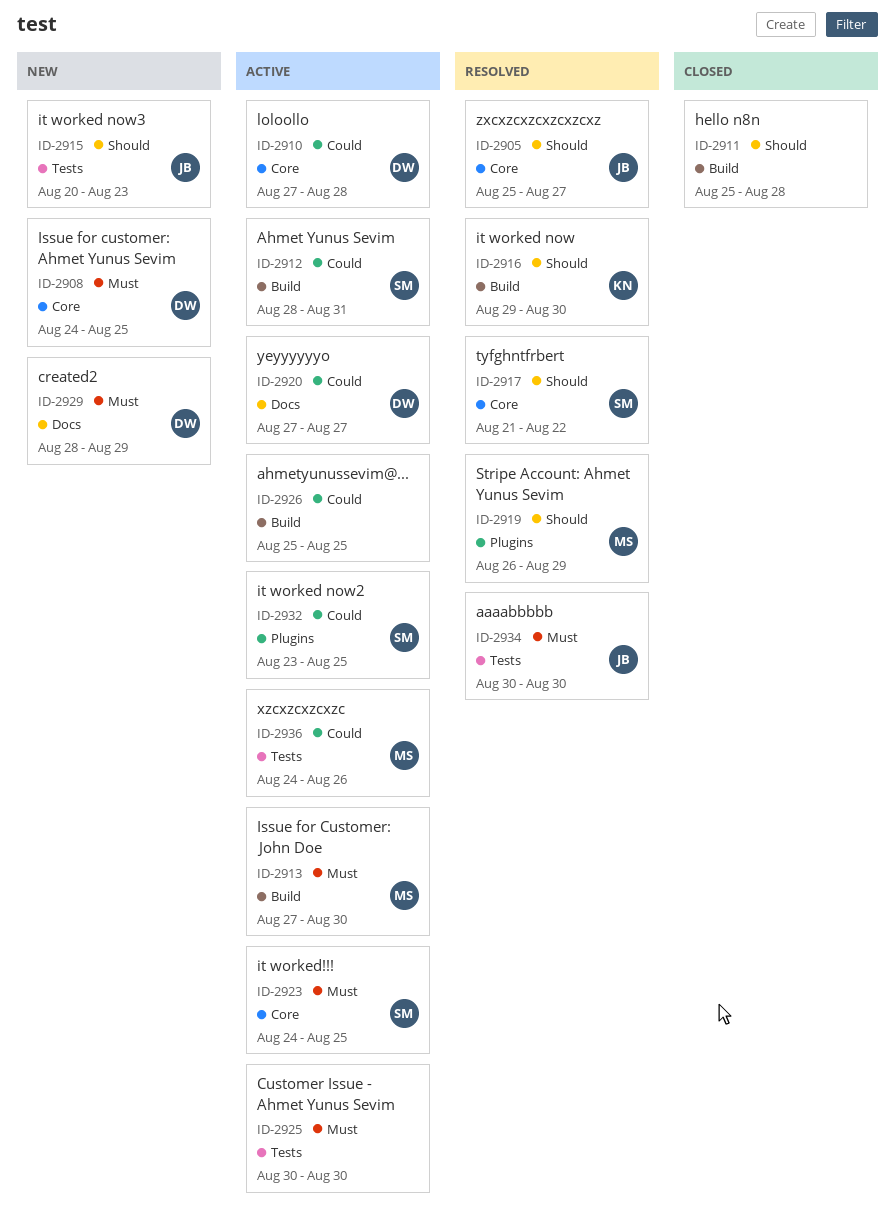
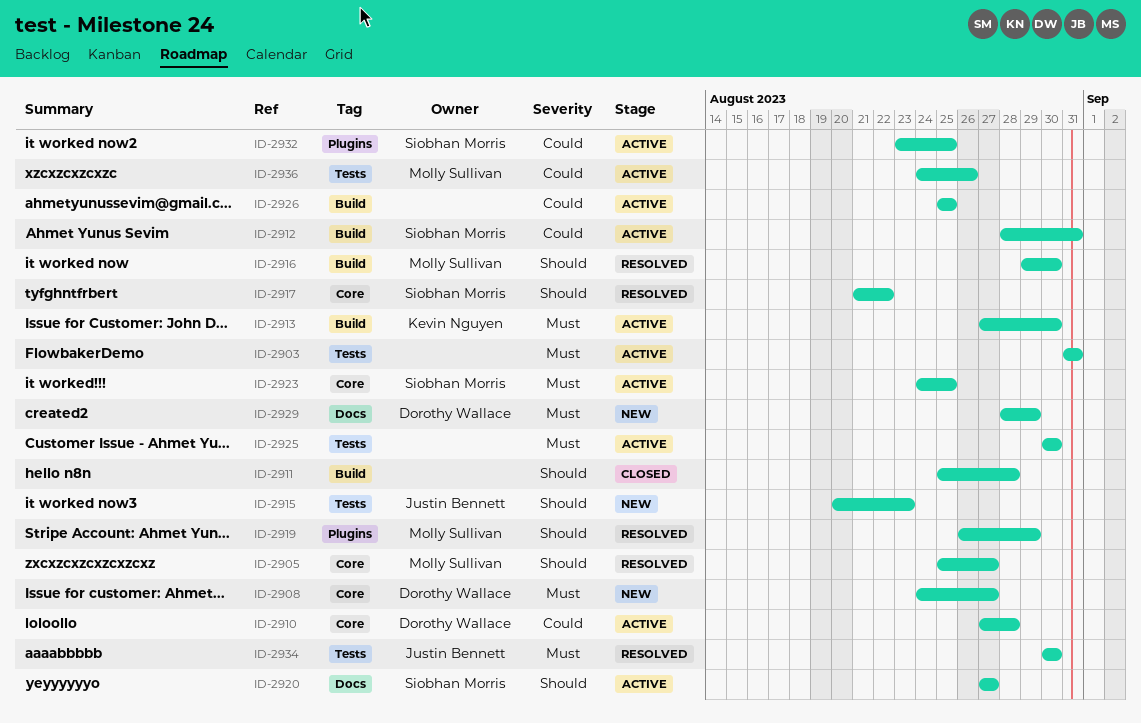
ID-2903: none -> present
ID-2905, owner: Justin Bennett -> Molly Sullivan
ID-2908, due: Aug 25 -> Aug 27
ID-2913, owner: Molly Sullivan -> Kevin Nguyen
ID-2916, owner: Kevin Nguyen -> Molly Sullivan
ID-2920, owner: Dorothy Wallace -> Siobhan Morris
ID-2920, priority: Could -> Should

